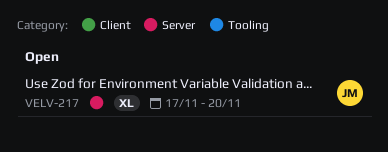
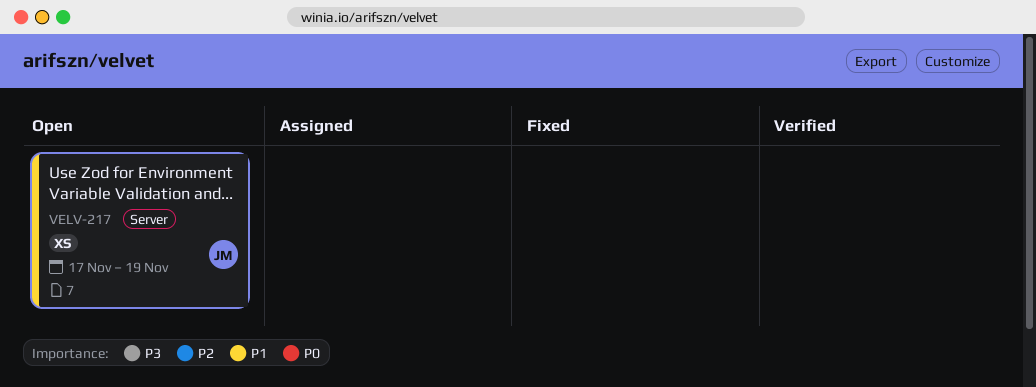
VELV-217, estimate: XL -> XS
VELV-217, due: Nov 20 -> Nov 19

